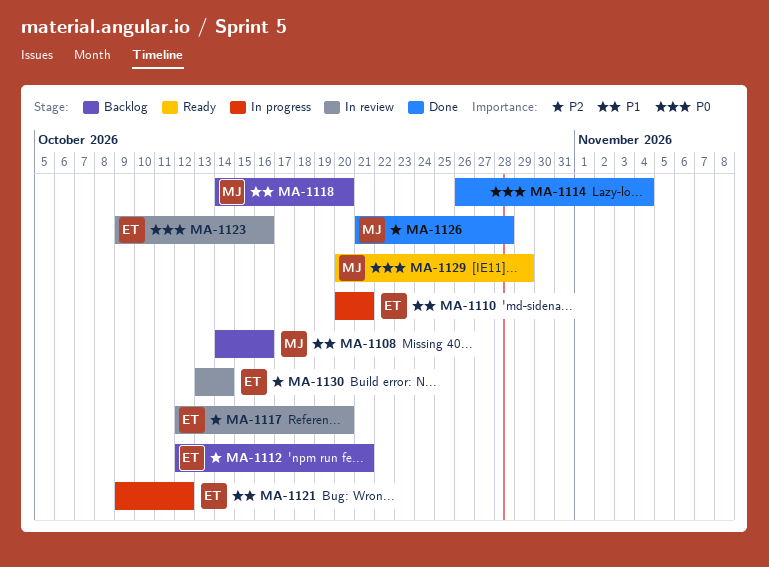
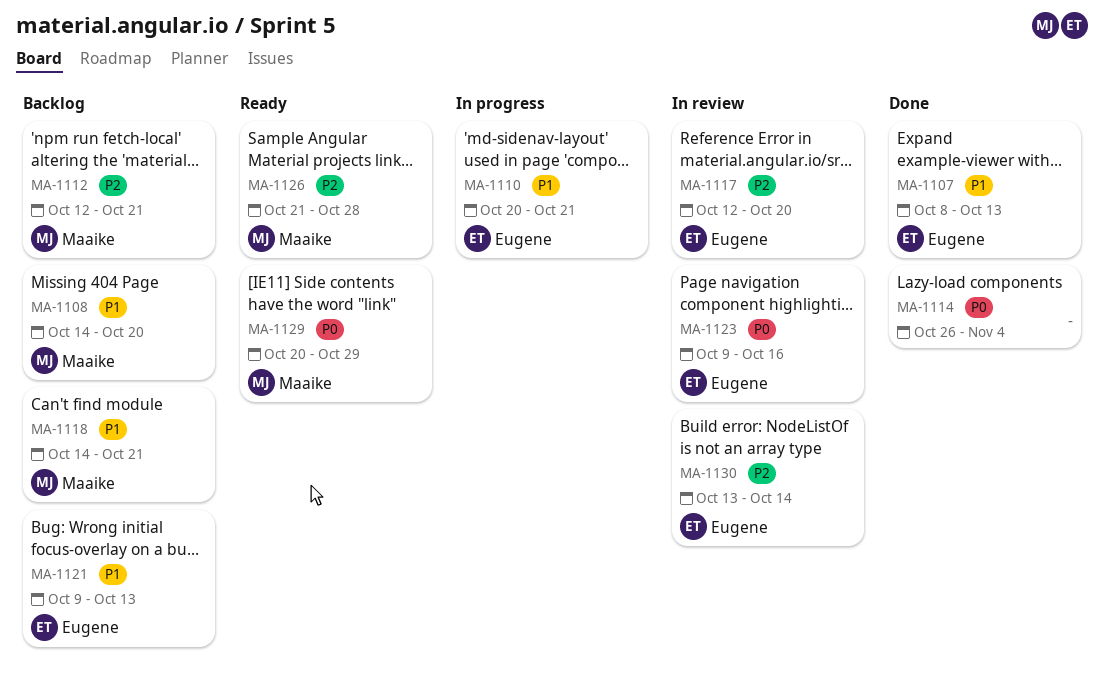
MA-1107: none -> present
MA-1108, due: Oct 16 -> Oct 20
MA-1112, owner: Eugene -> Maaike
MA-1118, due: Oct 20 -> Oct 21
MA-1121, status: In progress -> Backlog
MA-1121, due: Oct 12 -> Oct 13
MA-1126, status: Done -> Ready

